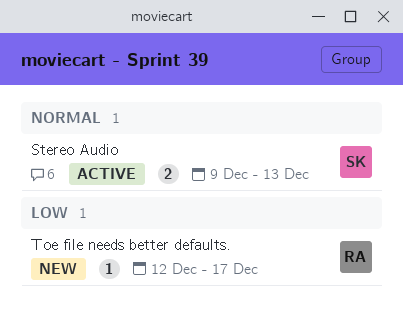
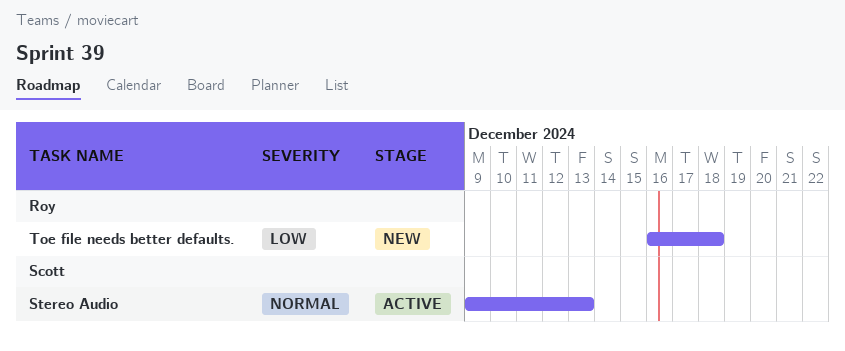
Toe file needs better defaults., start: Dec 12 -> Dec 16
Toe file needs better defaults., due: Dec 17 -> Dec 18

